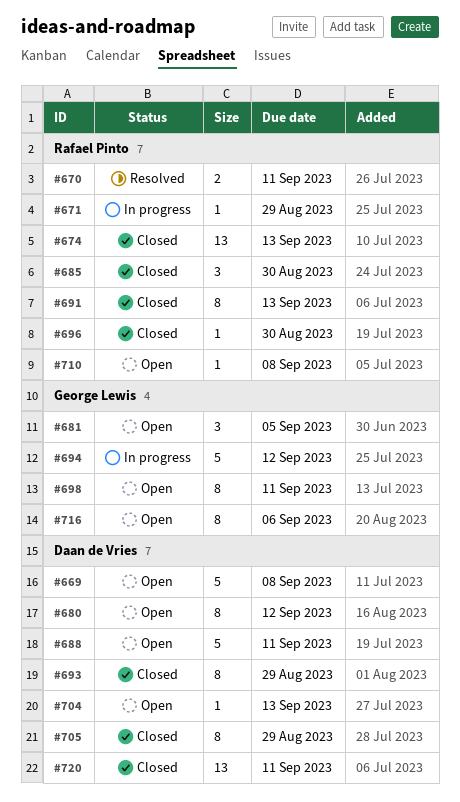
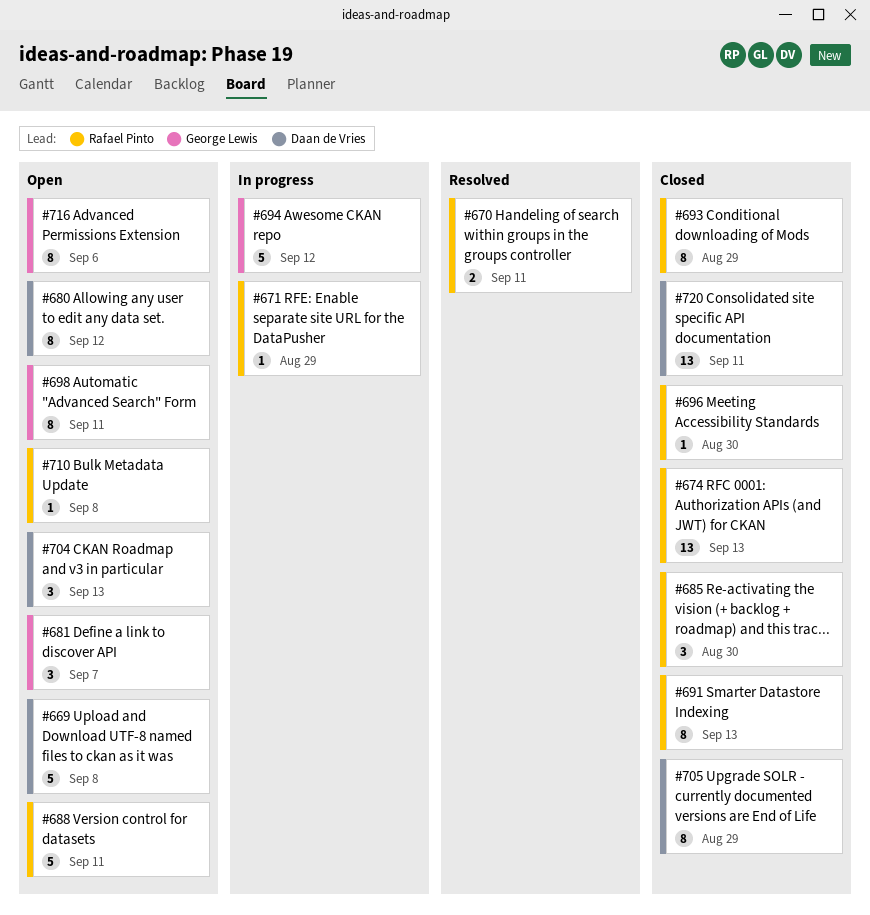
#681, due: Sep 5 -> Sep 7
#688, owner: Daan de Vries -> Rafael Pinto
#693, owner: Daan de Vries -> Rafael Pinto
#704, estimate: 1 -> 3

